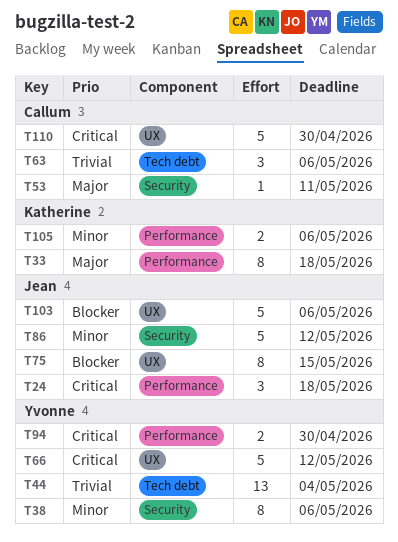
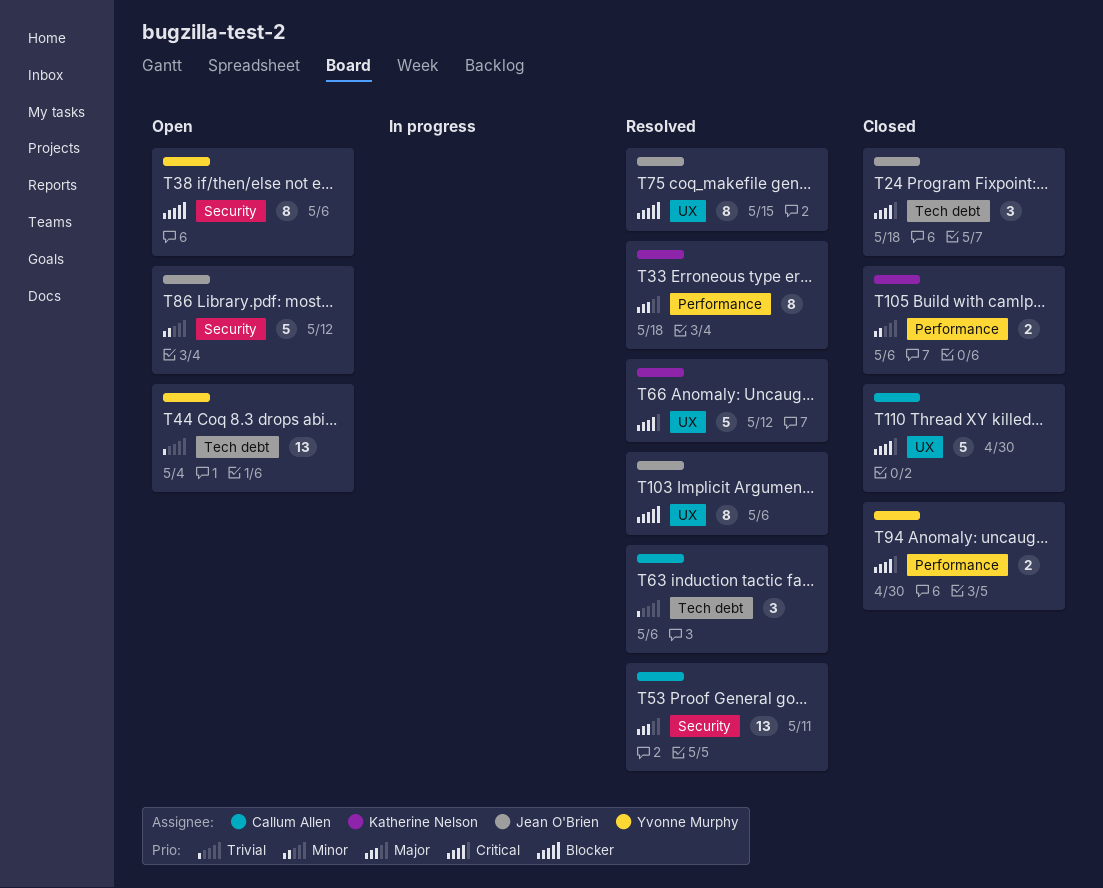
T24, label: Performance -> Tech debt
T38, priority: Minor -> Blocker
T53, estimate: 1 -> 13
T66, owner: Yvonne Murphy -> Katherine Nelson
T103, estimate: 5 -> 8

